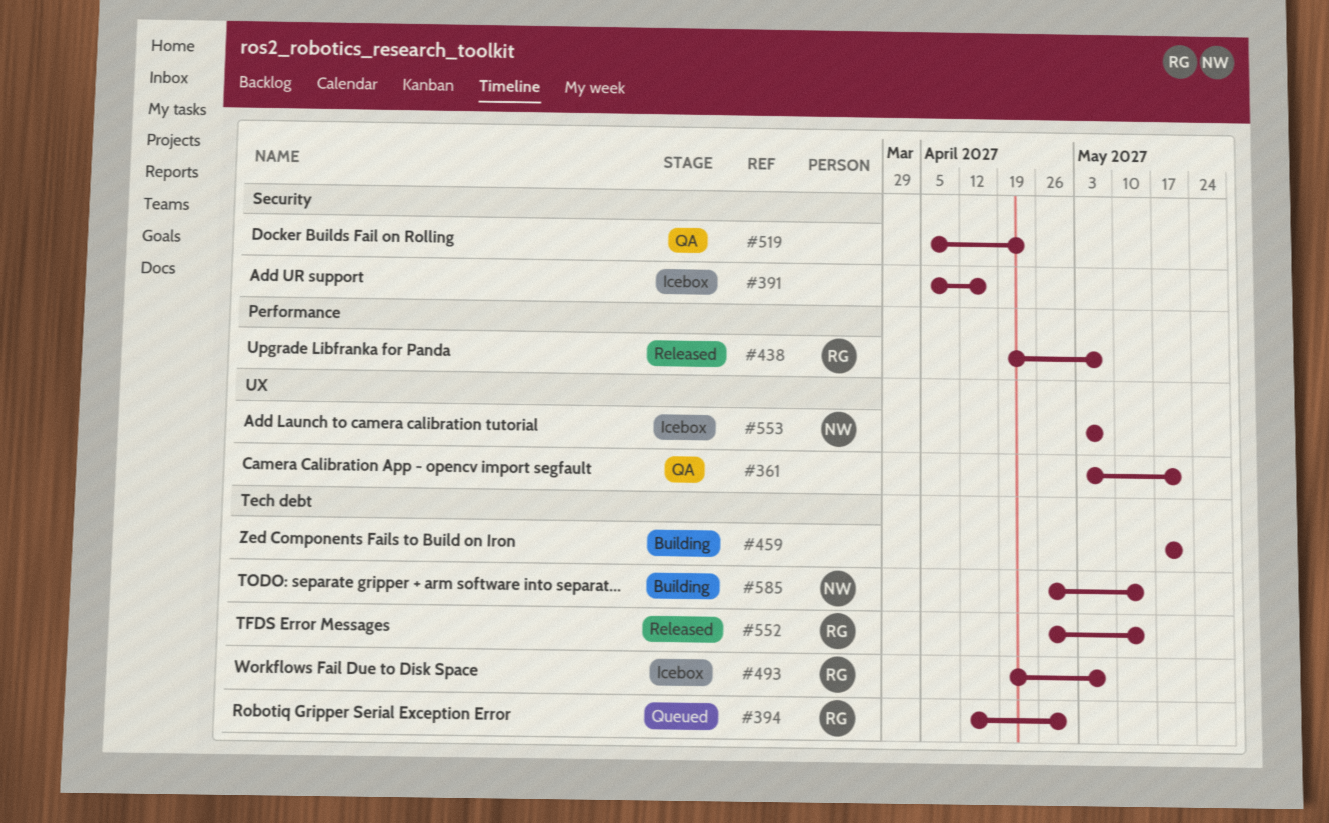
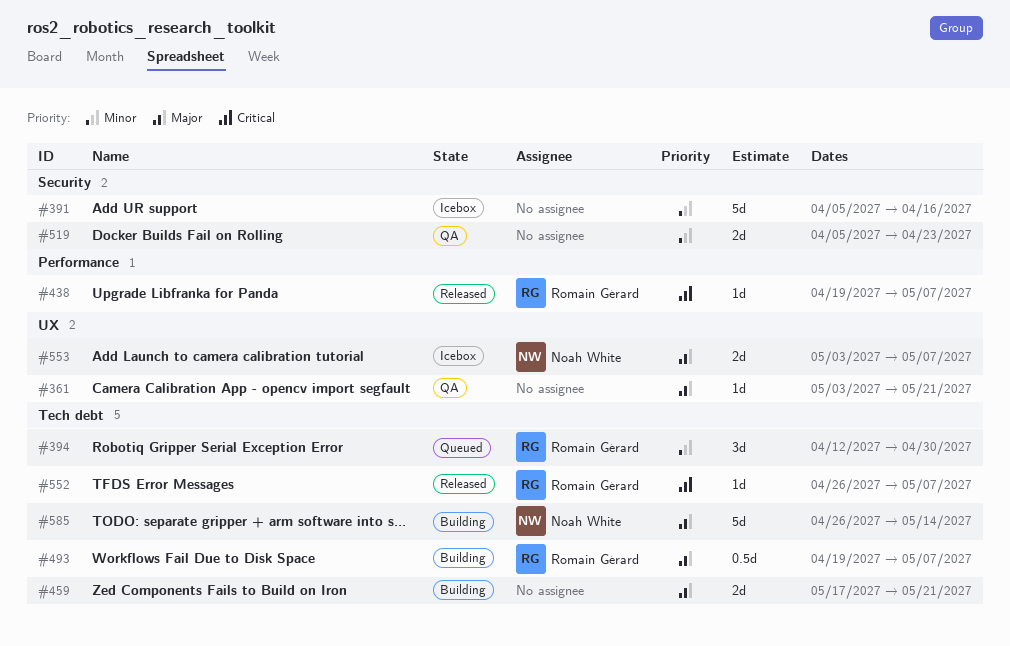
#493, status: Icebox -> Building
#552, due: May 14 -> May 7

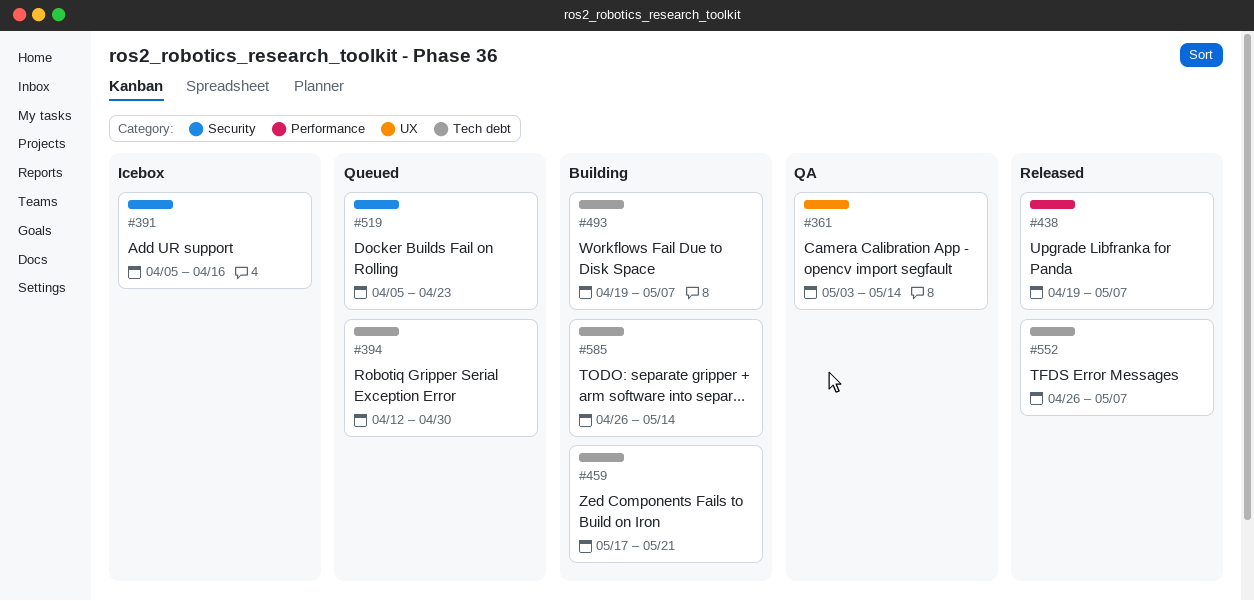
#361, due: May 21 -> May 14
#519, status: QA -> Queued
#553: present -> none

